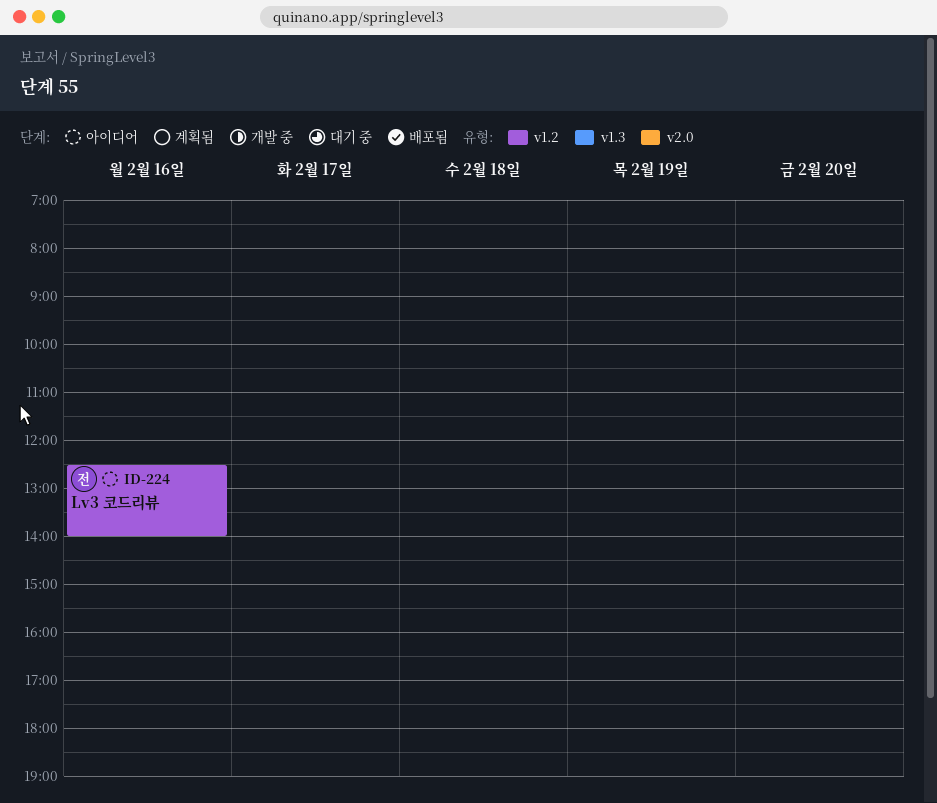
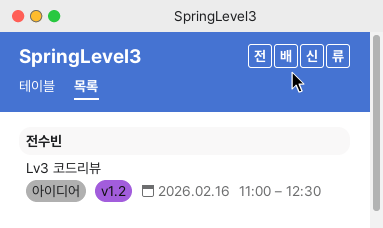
Lv3 코드리뷰, begins: 12:30 -> 11:00
Lv3 코드리뷰, ends: 14:00 -> 12:30

